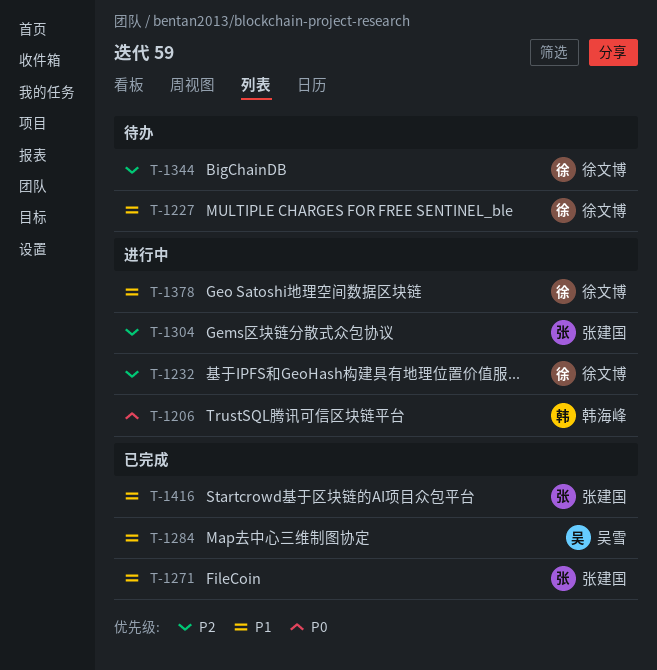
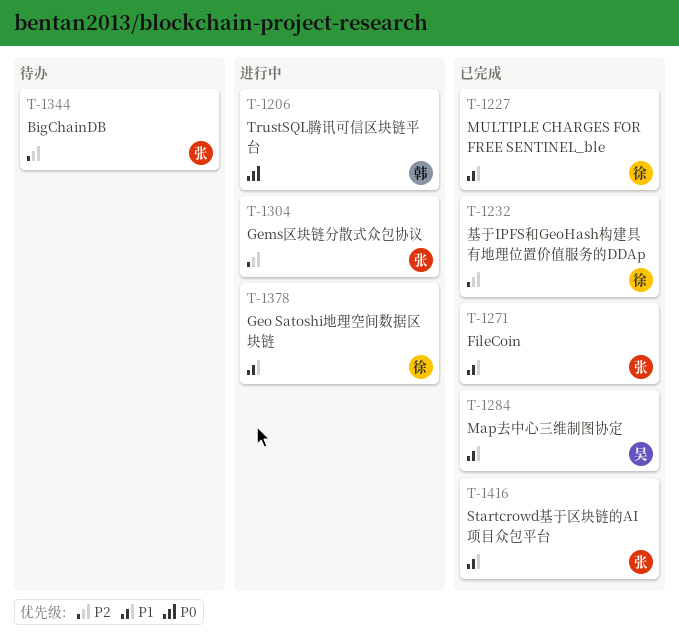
T-1227, status: 待办 -> 已完成
T-1232, status: 进行中 -> 已完成
T-1344, owner: 徐文博 -> 张建国

